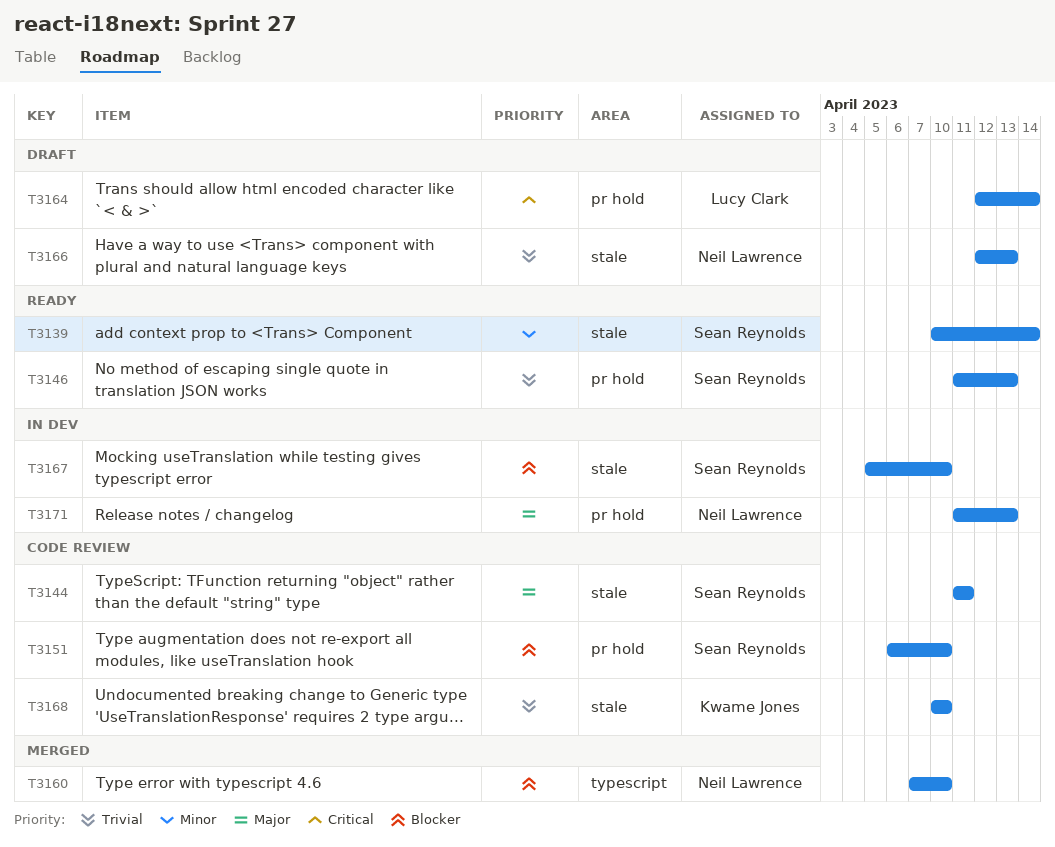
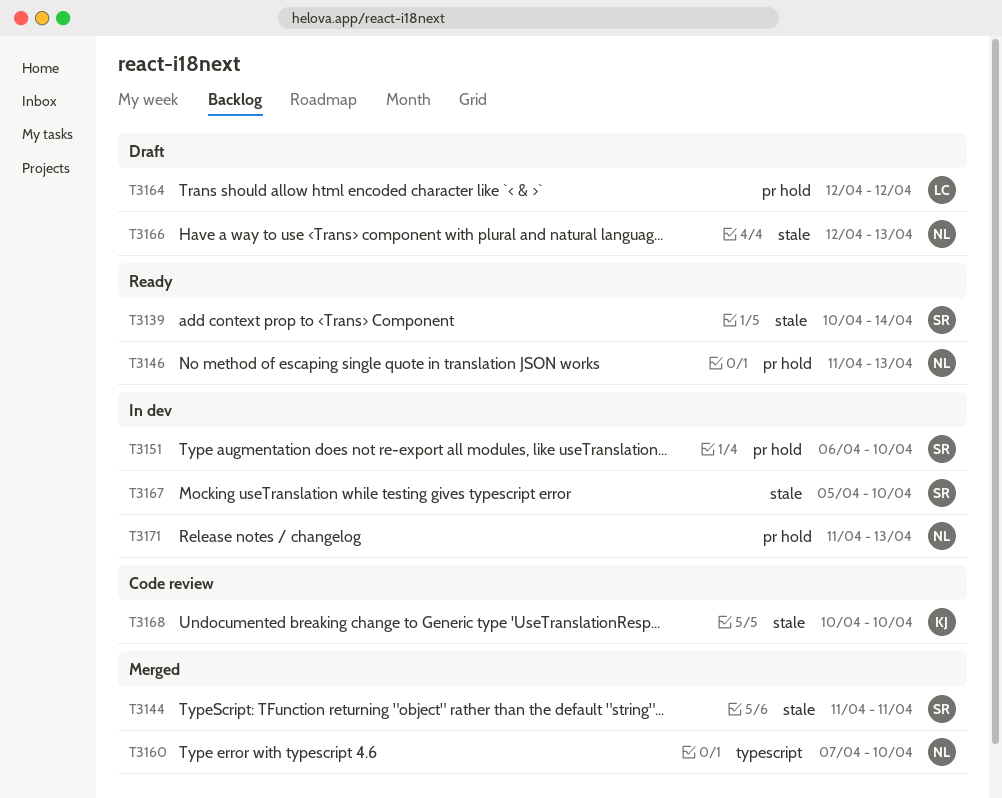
T3144, status: Code review -> Merged
T3146, owner: Sean Reynolds -> Neil Lawrence
T3151, status: Code review -> In dev
T3164, due: Apr 14 -> Apr 12

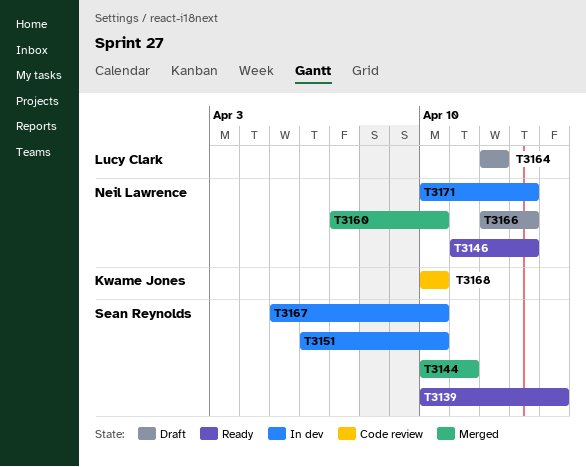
T3144, start: Apr 11 -> Apr 10
T3171, start: Apr 11 -> Apr 10

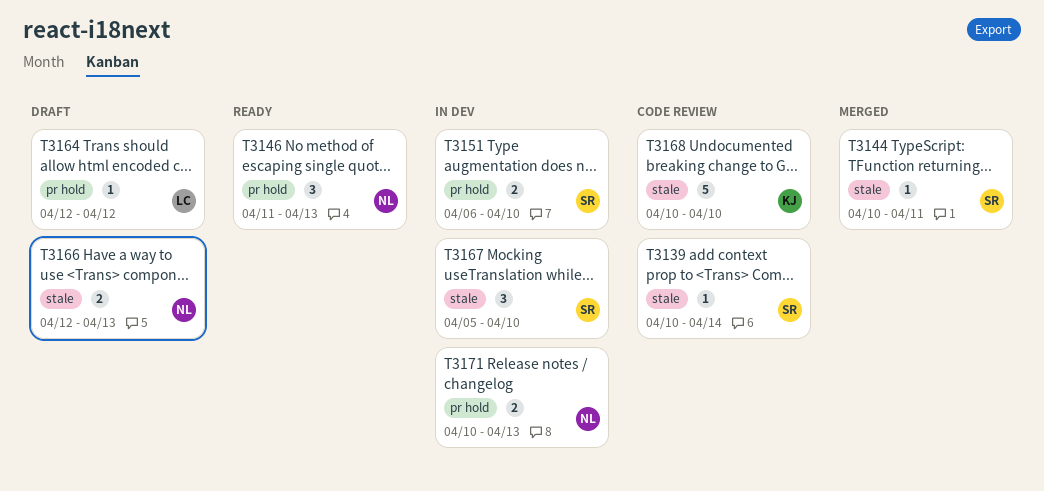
T3139, status: Ready -> Code review
T3160: present -> none

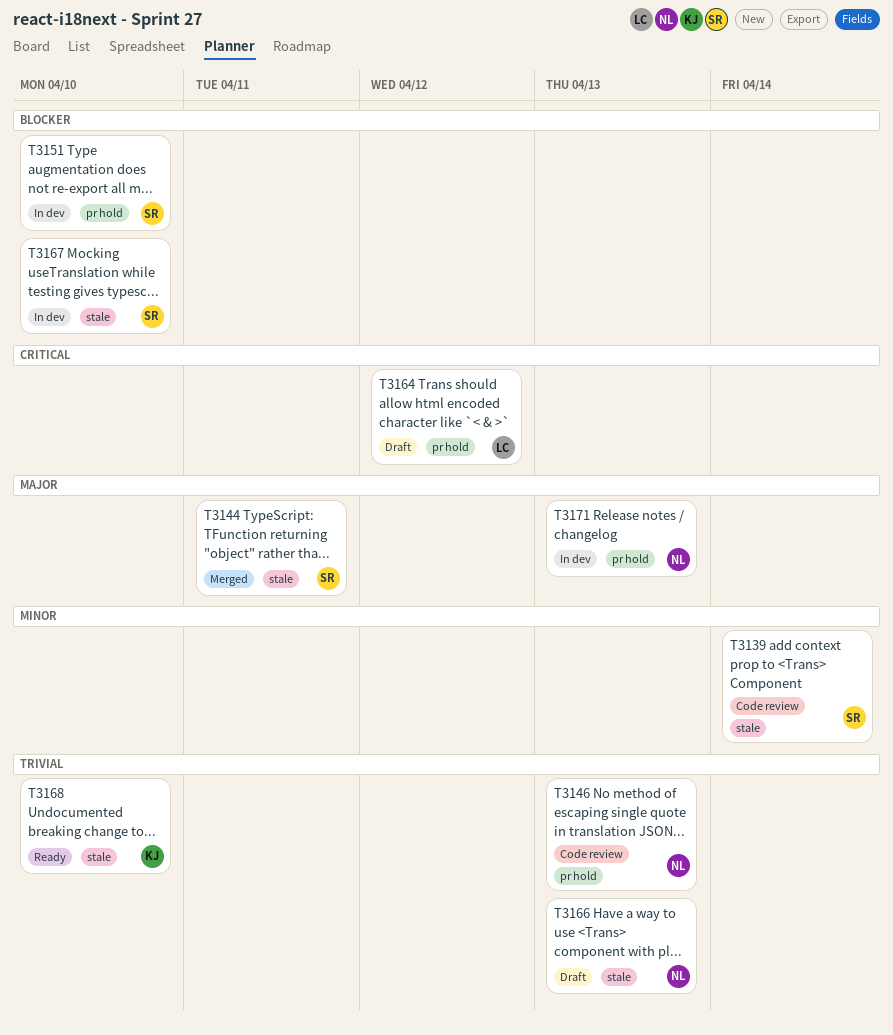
T3146, status: Ready -> Code review
T3168, status: Code review -> Ready

